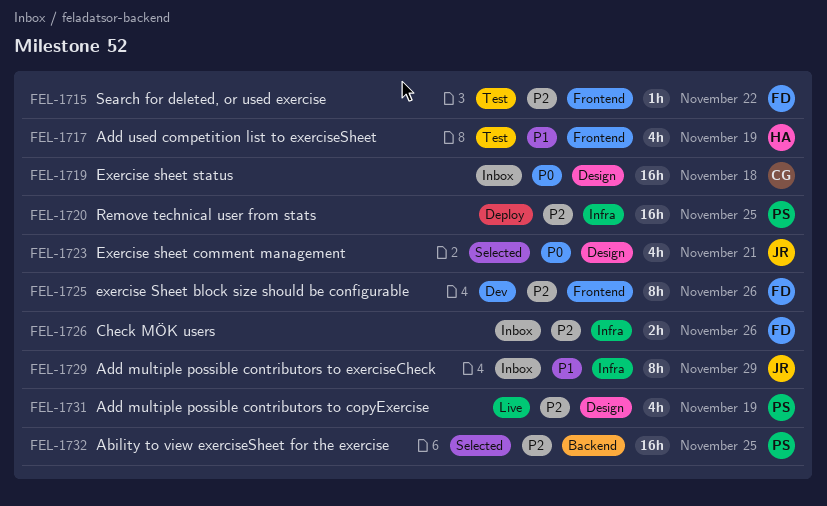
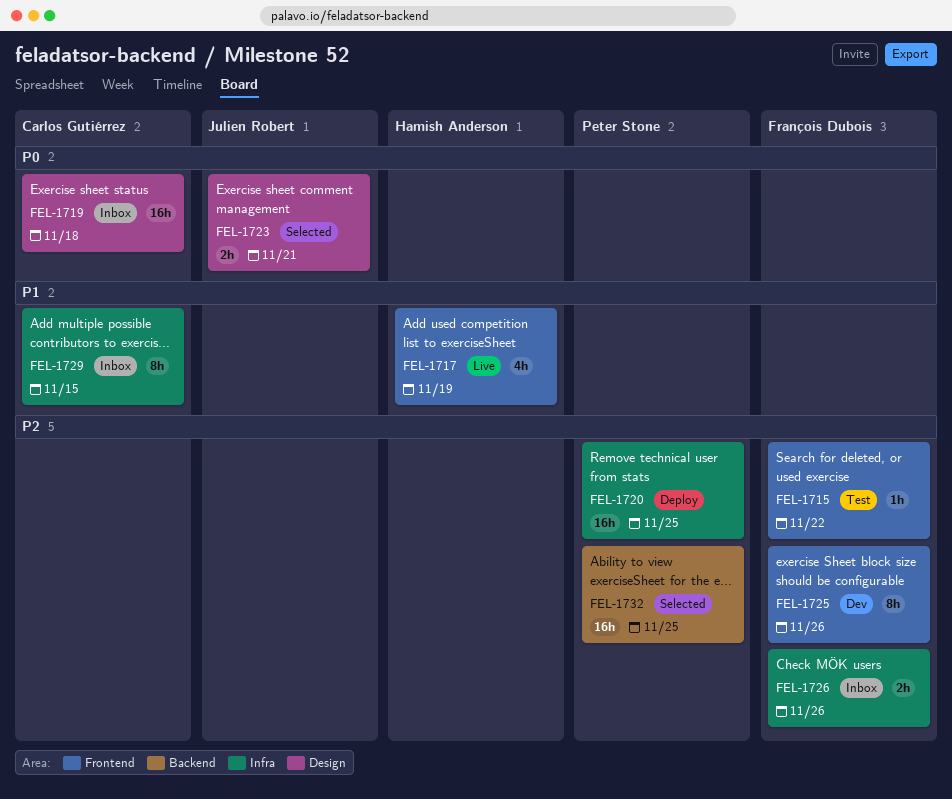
FEL-1717, status: Test -> Live
FEL-1723, estimate: 4h -> 2h
FEL-1729, owner: Julien Robert -> Carlos Gutiérrez
FEL-1729, due: Nov 29 -> Nov 15
FEL-1731: present -> none

